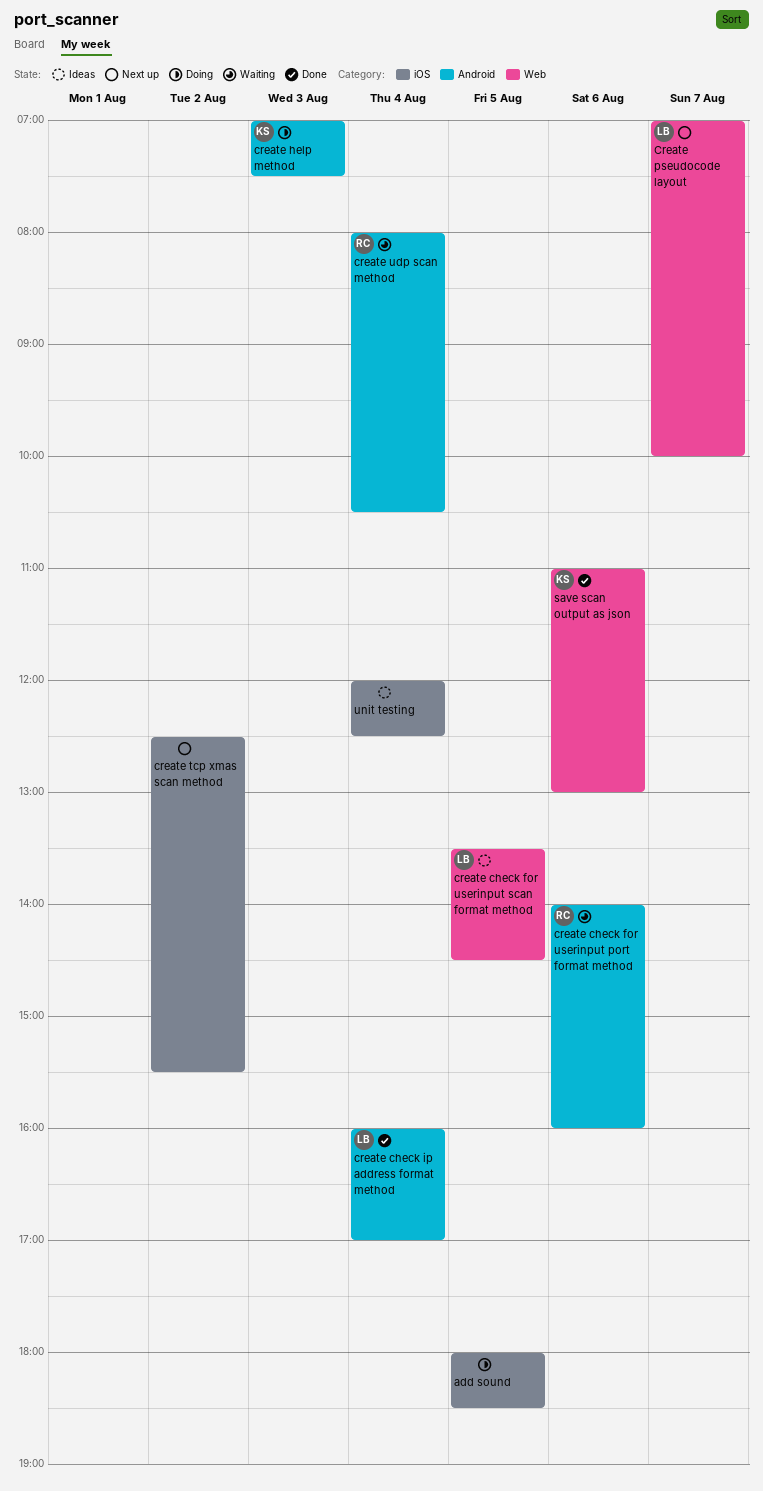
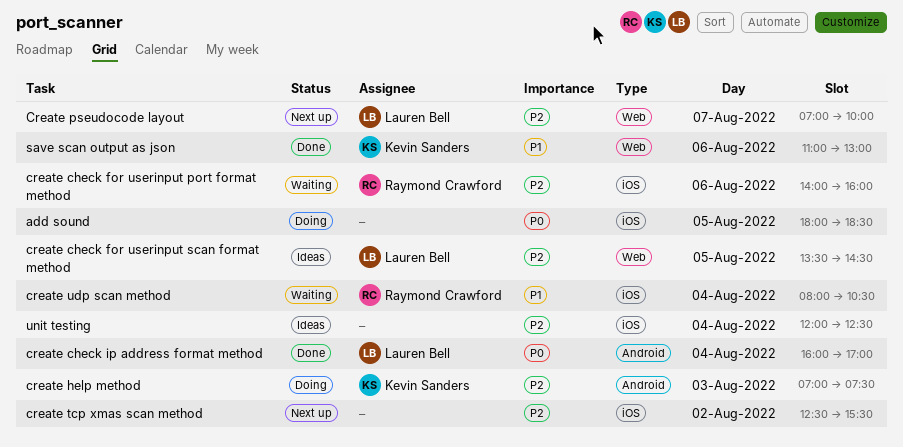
create check for userinput port format method, label: Android -> iOS
create udp scan method, label: Android -> iOS

